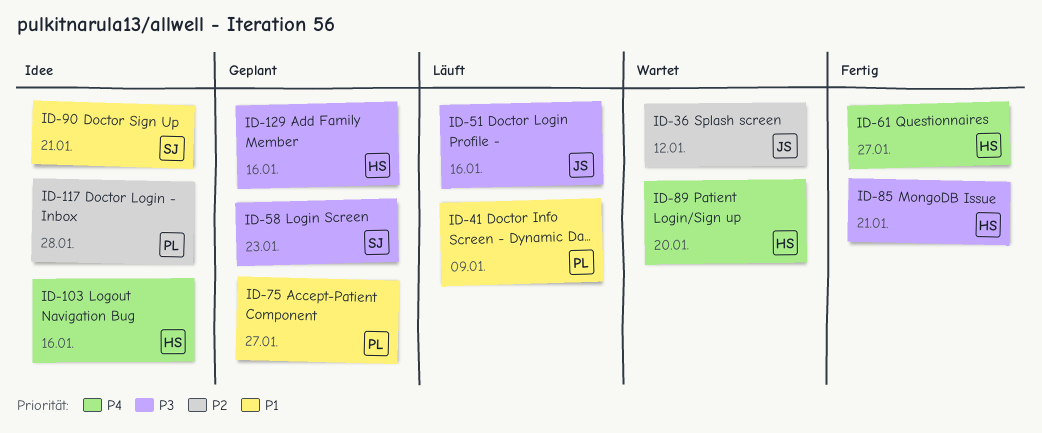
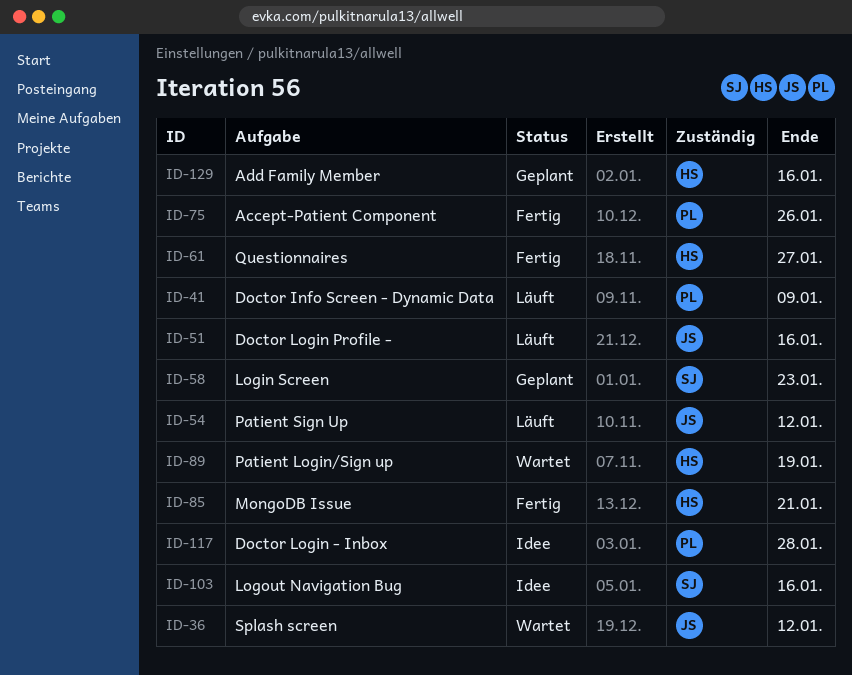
ID-54: none -> present
ID-75, status: Geplant -> Fertig
ID-75, due: Jan 27 -> Jan 26
ID-89, due: Jan 20 -> Jan 19
ID-90: present -> none
ID-103, owner: HS -> SJ

